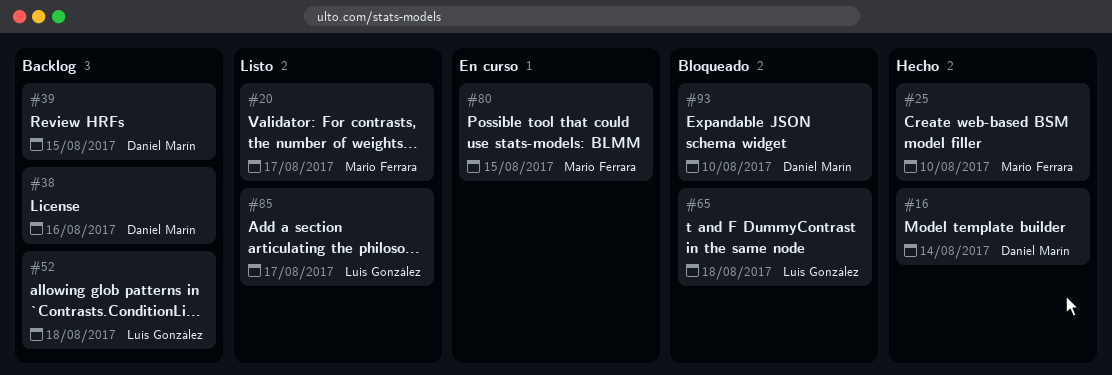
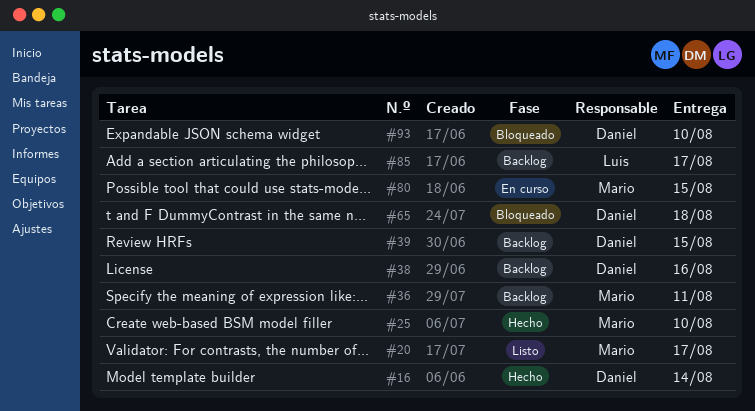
#36: none -> present
#52: present -> none
#65, owner: Luis González -> Daniel Marín
#85, status: Listo -> Backlog

